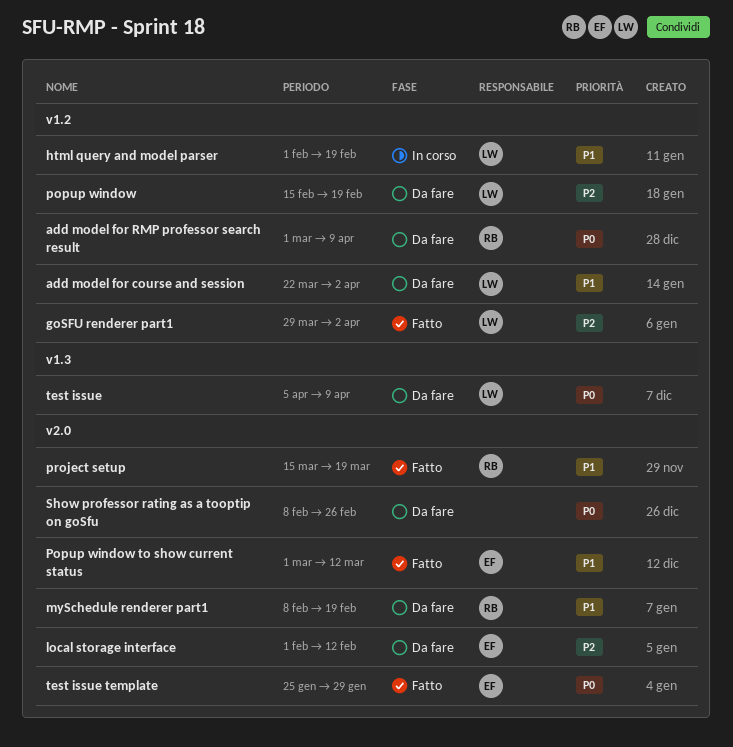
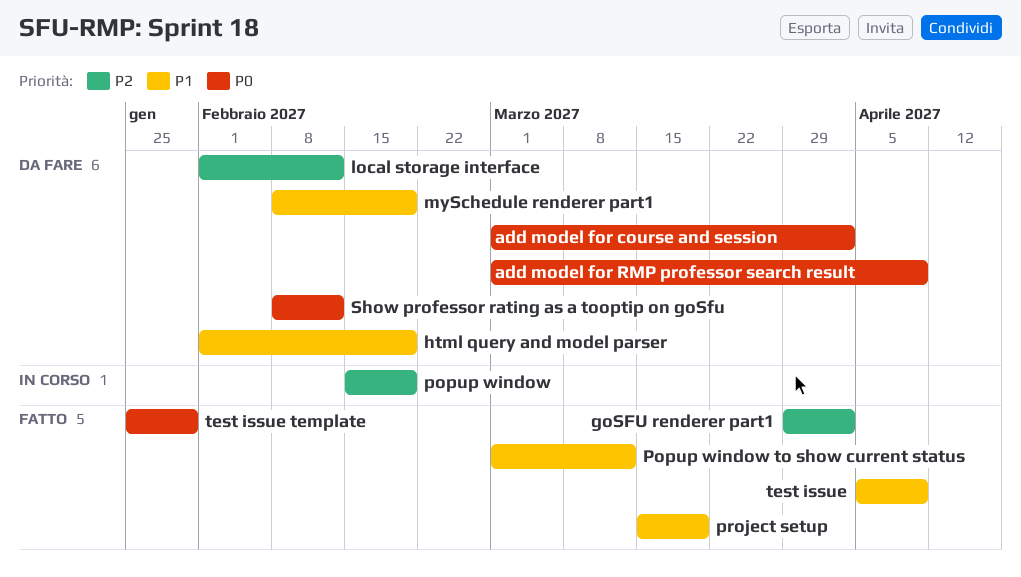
add model for course and session, priority: P1 -> P0
add model for course and session, start: Mar 22 -> Mar 1
html query and model parser, status: In corso -> Da fare
popup window, status: Da fare -> In corso
Show professor rating as a tooptip on goSfu, due: Feb 26 -> Feb 12
test issue, status: Da fare -> Fatto
test issue, priority: P0 -> P1

